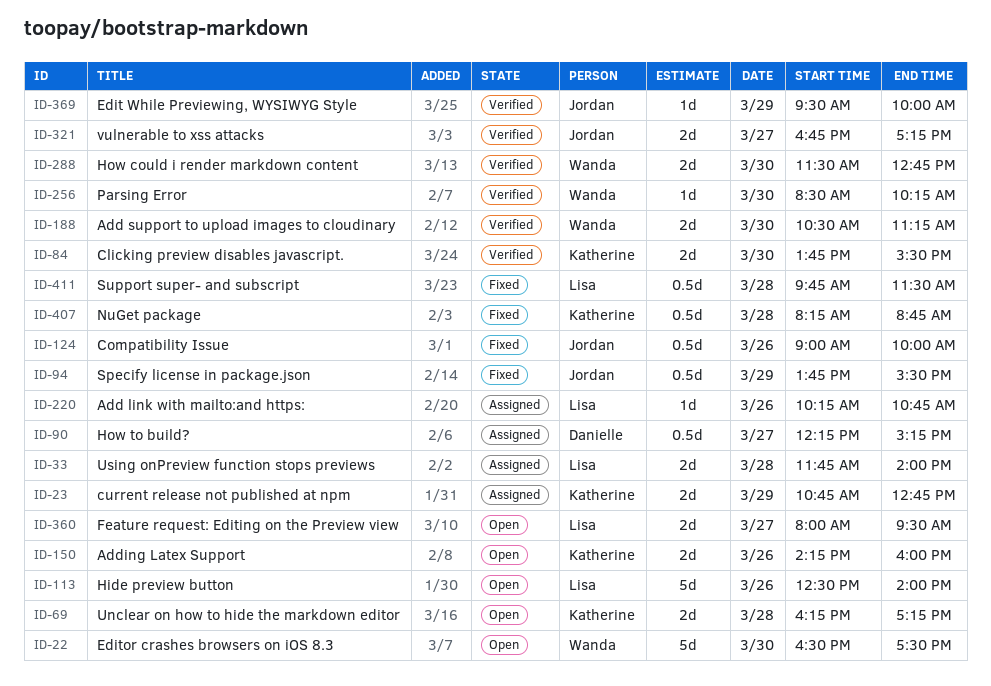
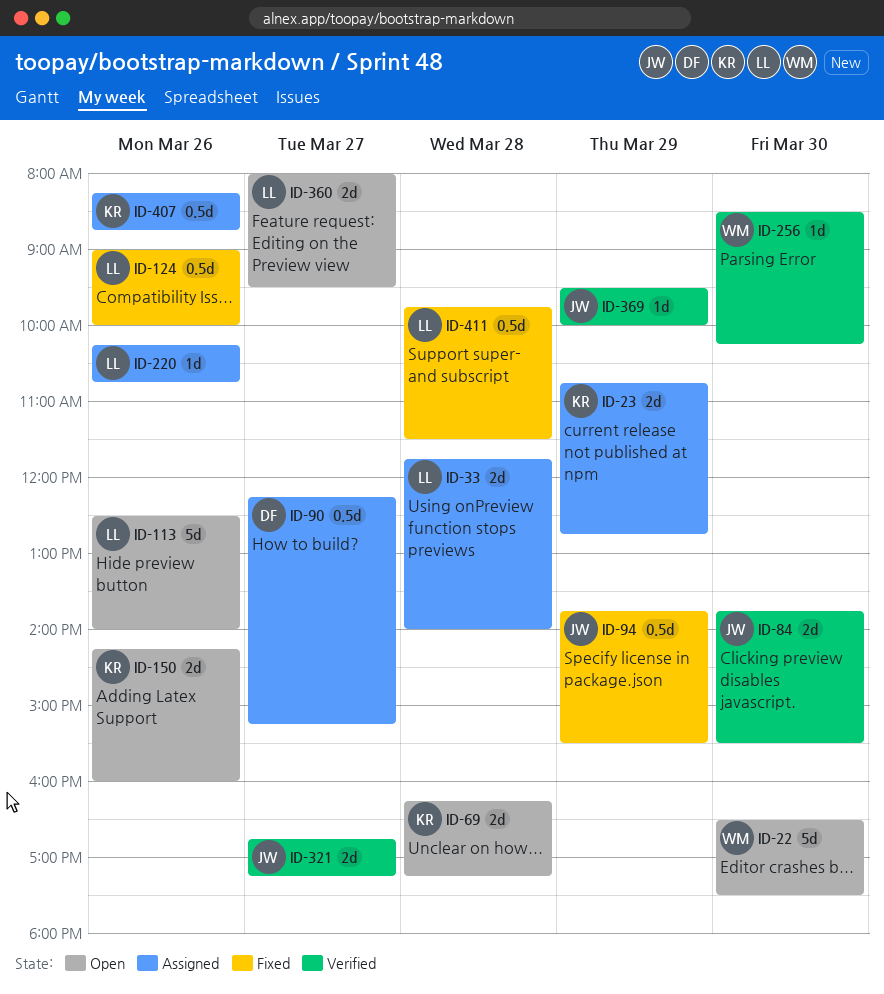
ID-84, owner: Katherine -> Jordan
ID-124, owner: Jordan -> Lisa
ID-188: present -> none
ID-288: present -> none
ID-407, status: Fixed -> Assigned
ID-407, day: Mar 28 -> Mar 26

